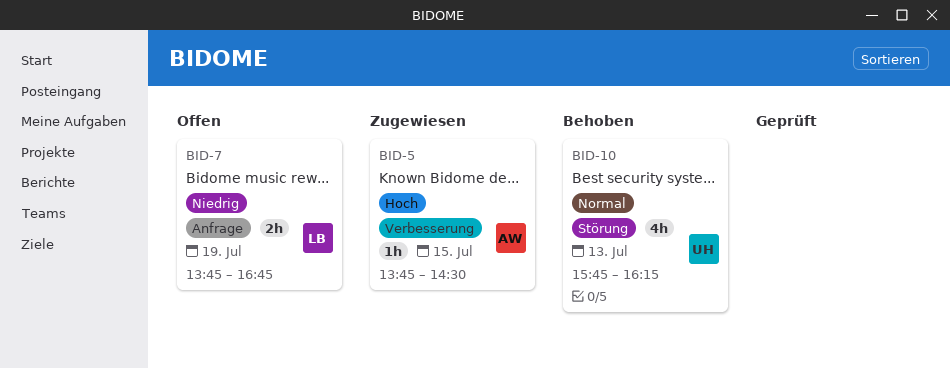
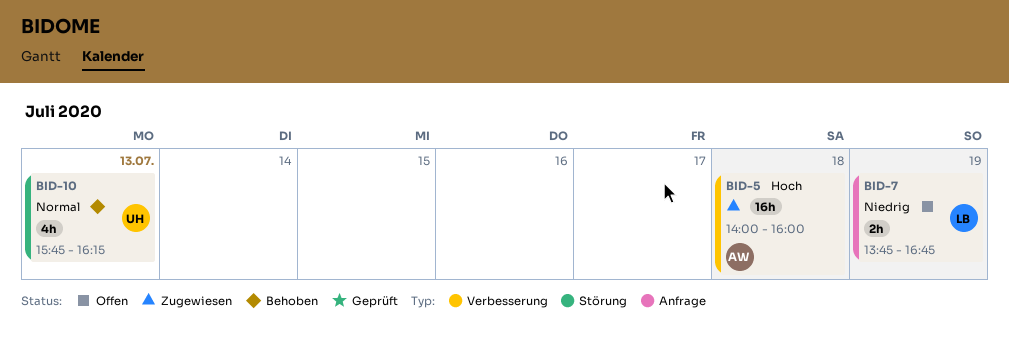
BID-5, estimate: 1h -> 16h
BID-5, day: Jul 15 -> Jul 18
BID-5, begins: 13:45 -> 14:00
BID-5, ends: 14:30 -> 16:00

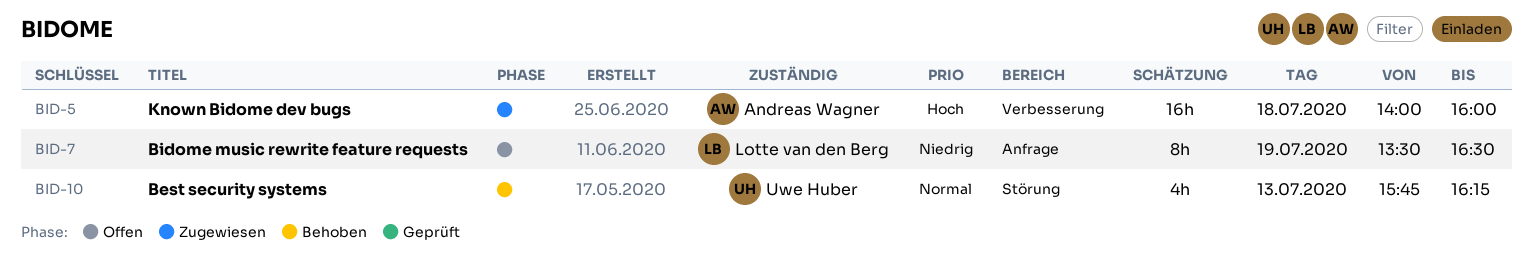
BID-7, estimate: 2h -> 8h
BID-7, begins: 13:45 -> 13:30
BID-7, ends: 16:45 -> 16:30

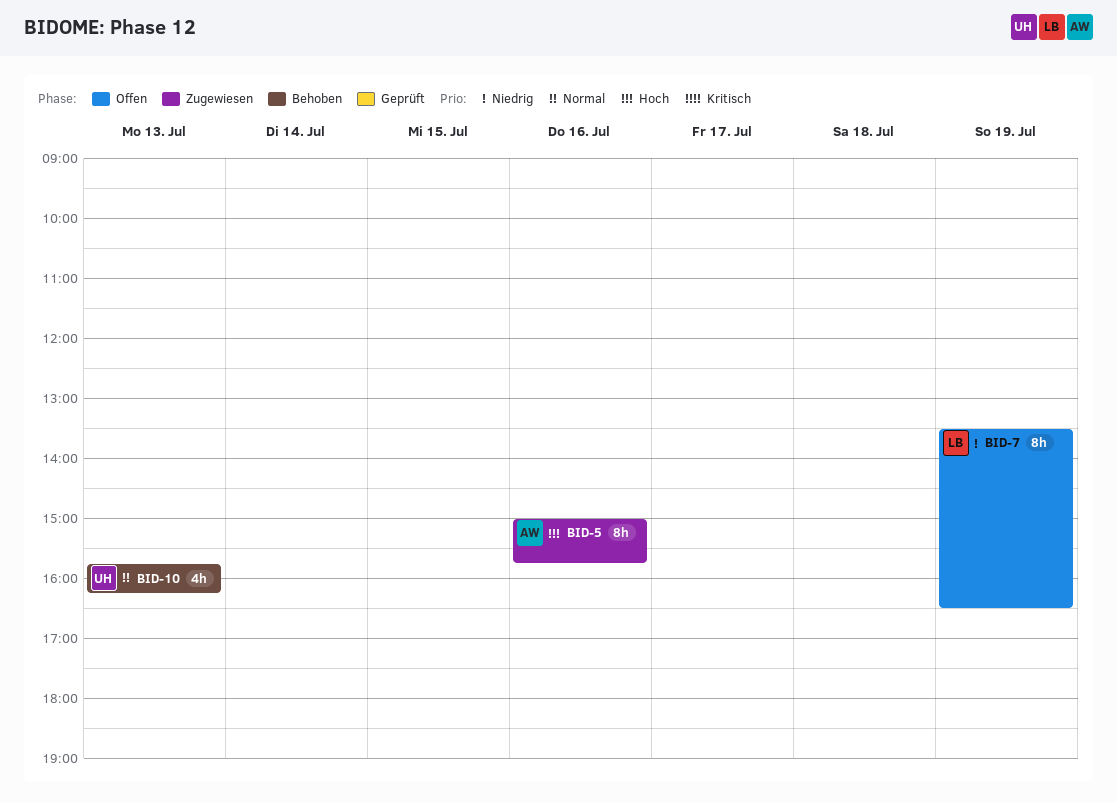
BID-5, estimate: 16h -> 8h
BID-5, day: Jul 18 -> Jul 16
BID-5, begins: 14:00 -> 15:00
BID-5, ends: 16:00 -> 15:45

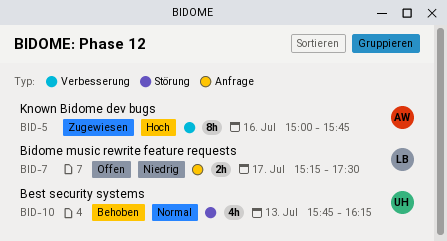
BID-7, estimate: 8h -> 2h
BID-7, day: Jul 19 -> Jul 17
BID-7, begins: 13:30 -> 15:15
BID-7, ends: 16:30 -> 17:30

